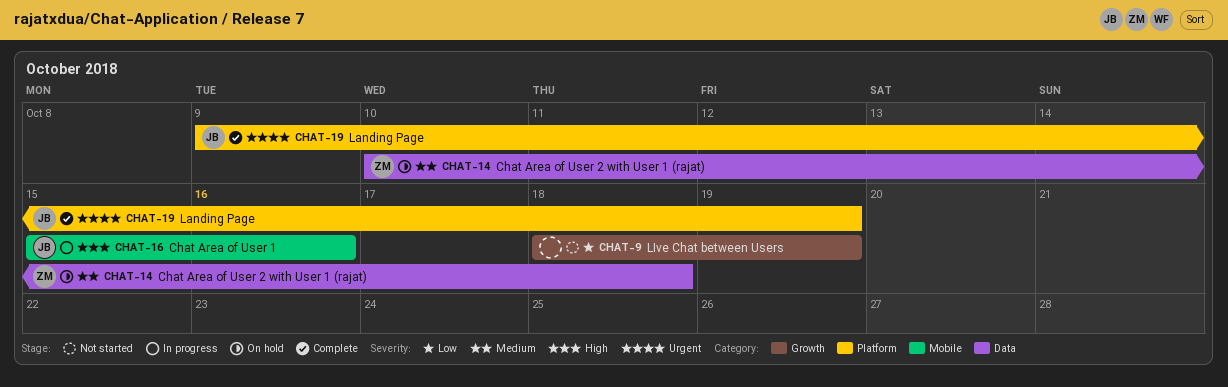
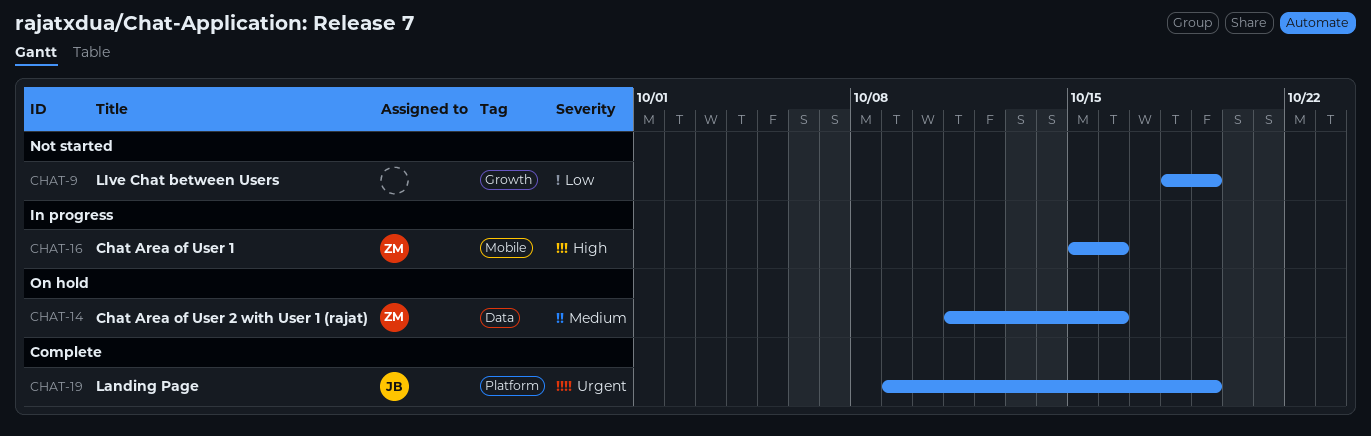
CHAT-14, start: Oct 10 -> Oct 11
CHAT-14, due: Oct 18 -> Oct 16
CHAT-16, owner: JB -> ZM

